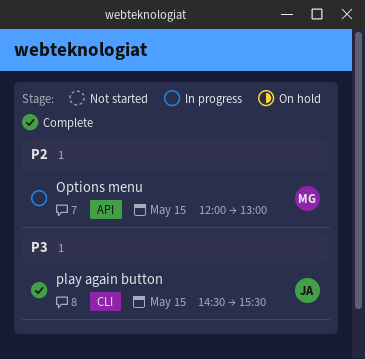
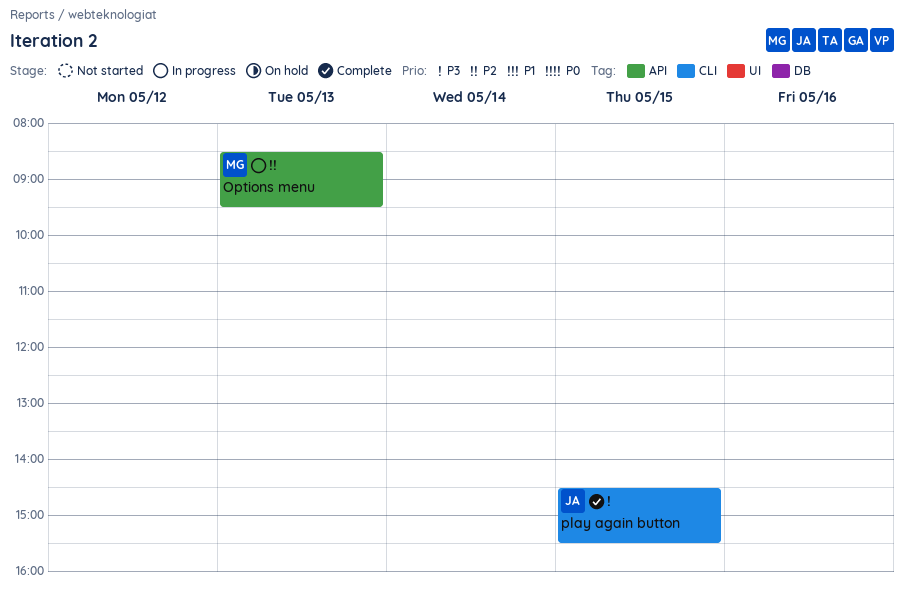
Options menu, day: May 15 -> May 13
Options menu, begins: 12:00 -> 08:30
Options menu, ends: 13:00 -> 09:30

